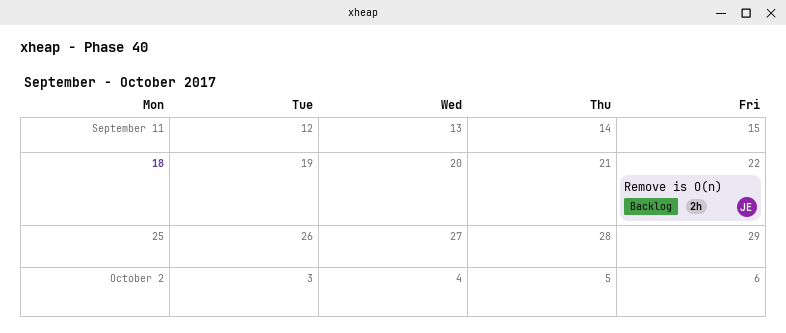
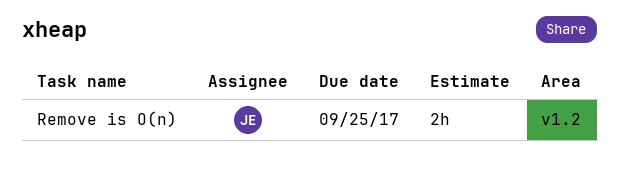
Remove is O(n), due: Sep 22 -> Sep 25

